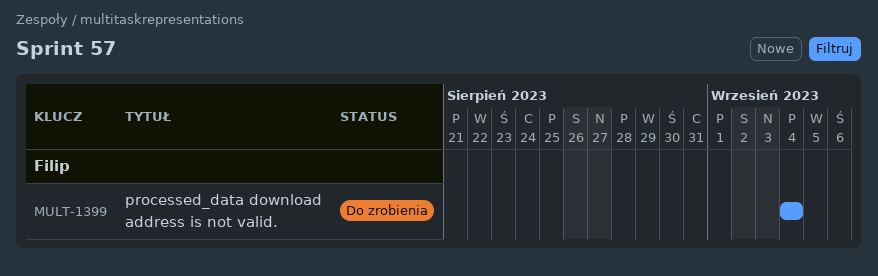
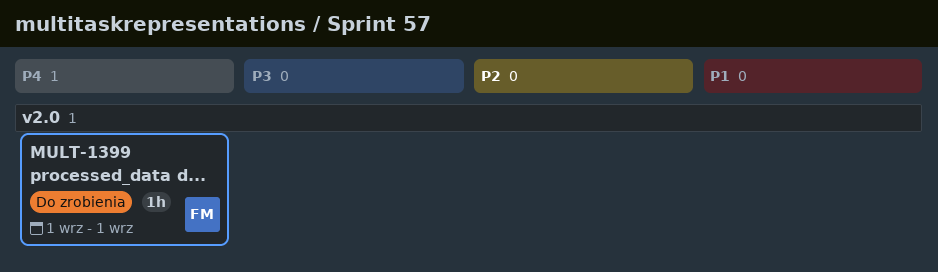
MULT-1399, start: Sep 4 -> Sep 1
MULT-1399, due: Sep 4 -> Sep 1

